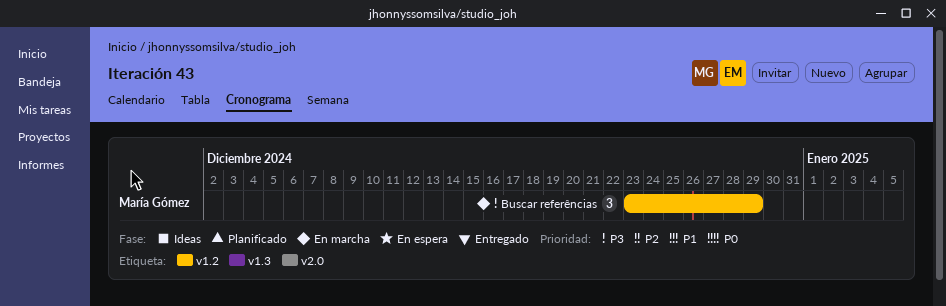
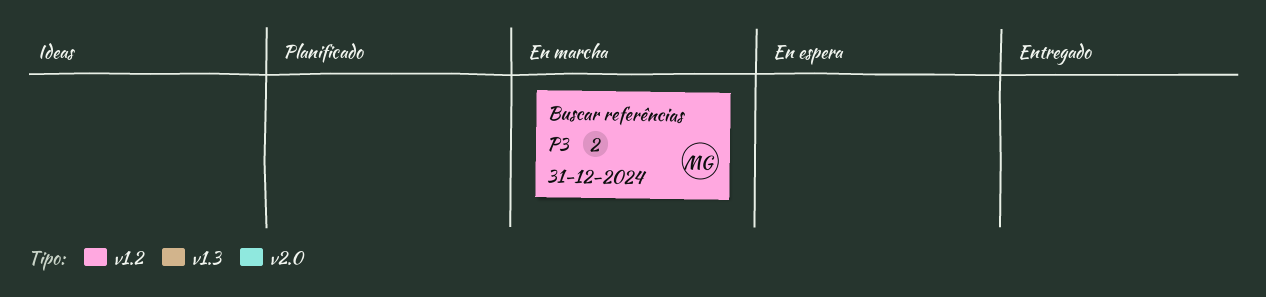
Buscar referências, estimate: 3 -> 2
Buscar referências, due: Dec 29 -> Dec 31

